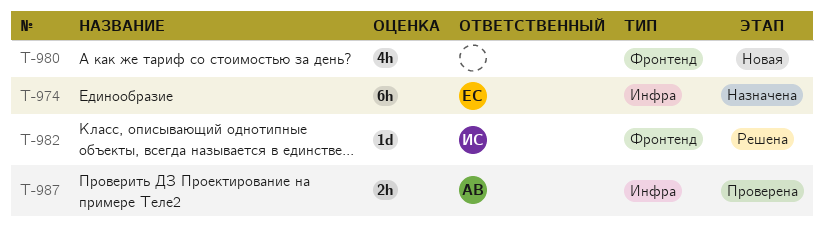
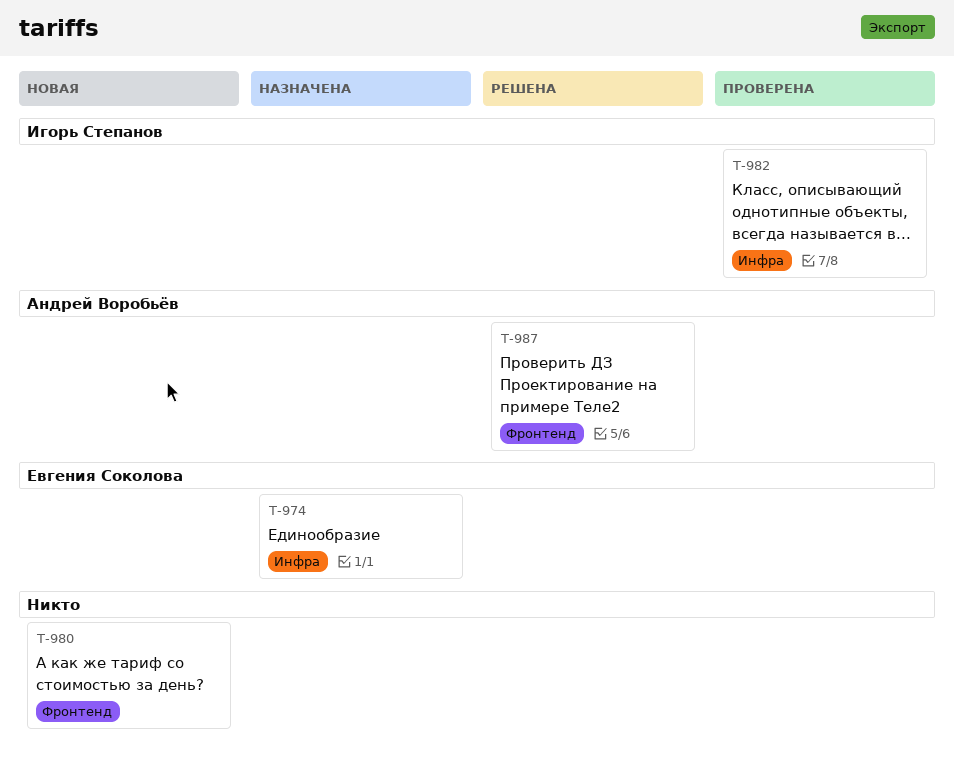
T-982, status: Решена -> Проверена
T-982, label: Фронтенд -> Инфра
T-987, status: Проверена -> Решена
T-987, label: Инфра -> Фронтенд

